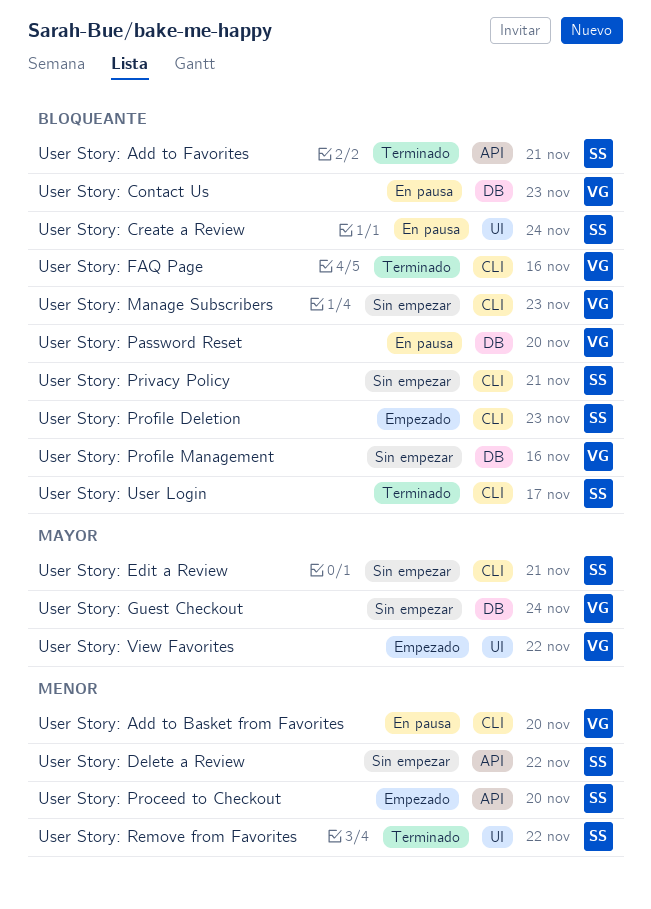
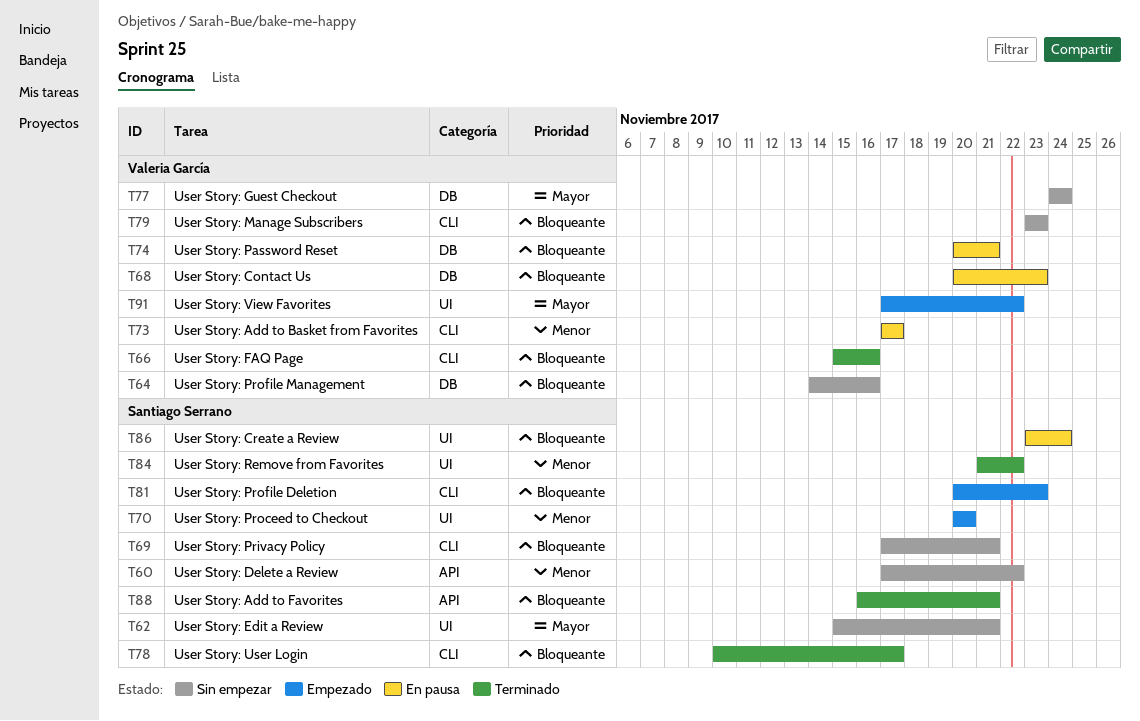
User Story: Add to Basket from Favorites, due: Nov 20 -> Nov 17
User Story: Edit a Review, label: CLI -> UI
User Story: Password Reset, due: Nov 20 -> Nov 21
User Story: Proceed to Checkout, label: API -> UI

